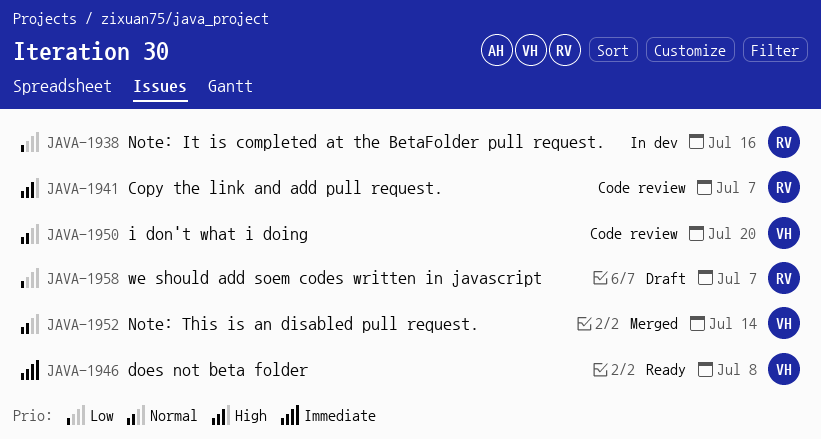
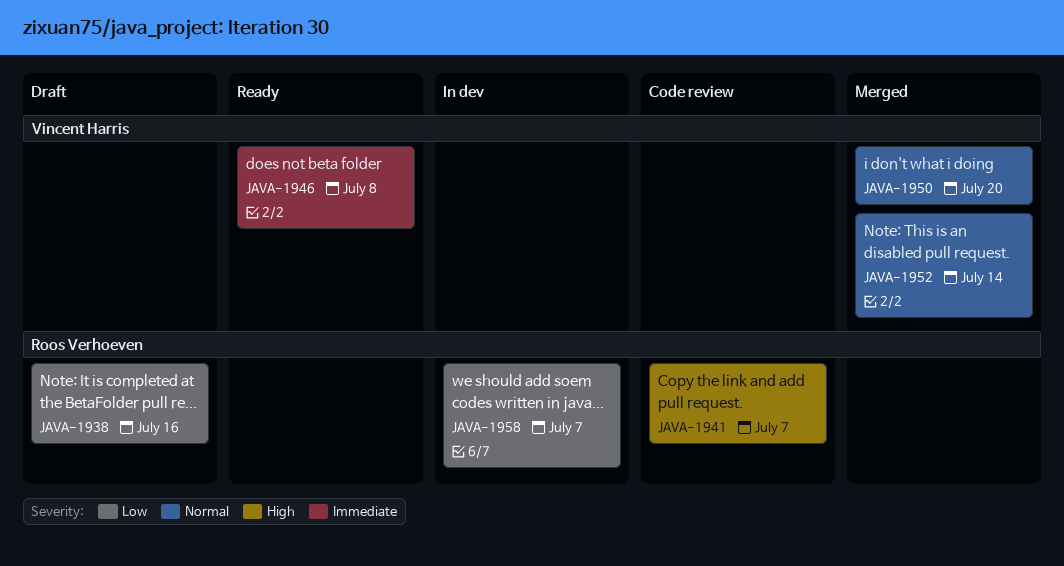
JAVA-1938, status: In dev -> Draft
JAVA-1950, status: Code review -> Merged
JAVA-1958, status: Draft -> In dev

